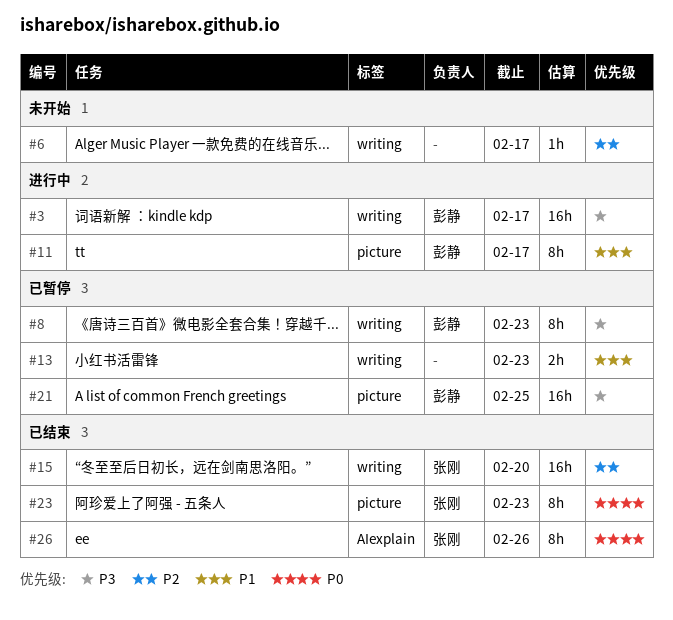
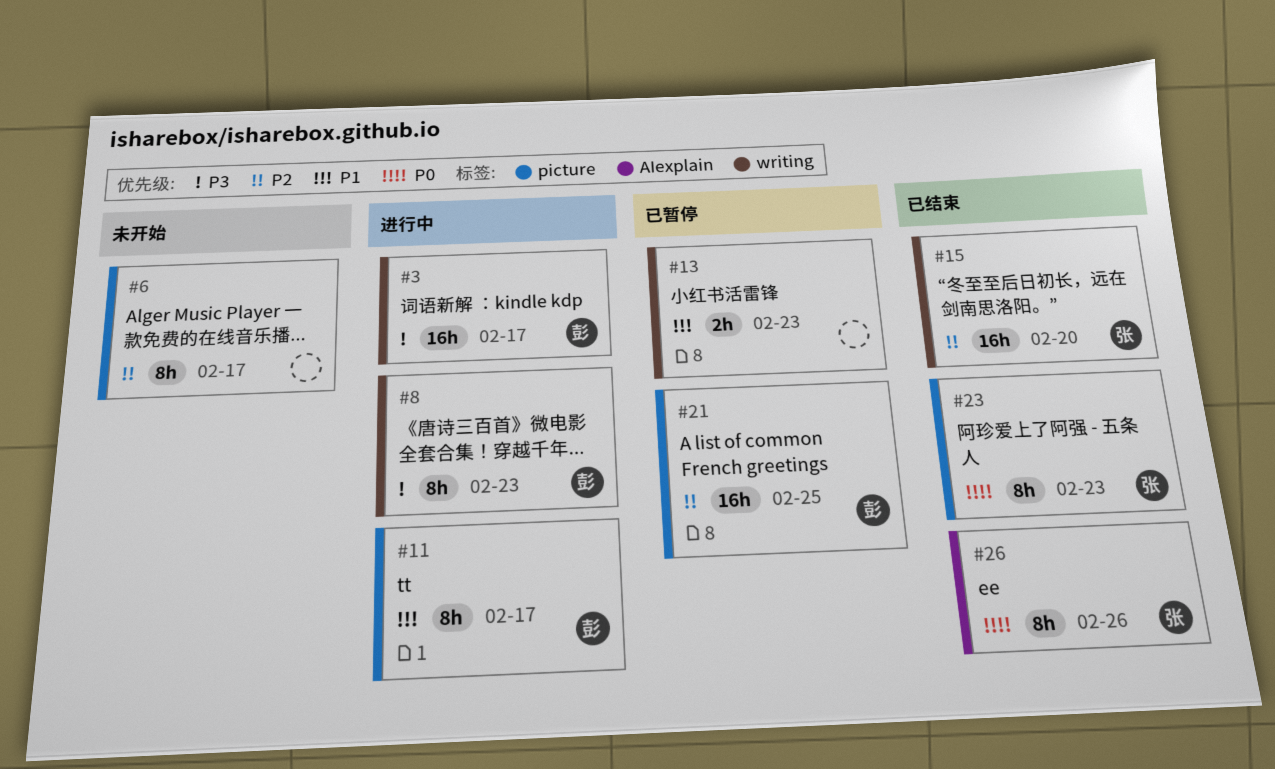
#6, label: writing -> picture
#6, estimate: 1h -> 8h
#8, status: 已暂停 -> 进行中
#21, priority: P3 -> P2

